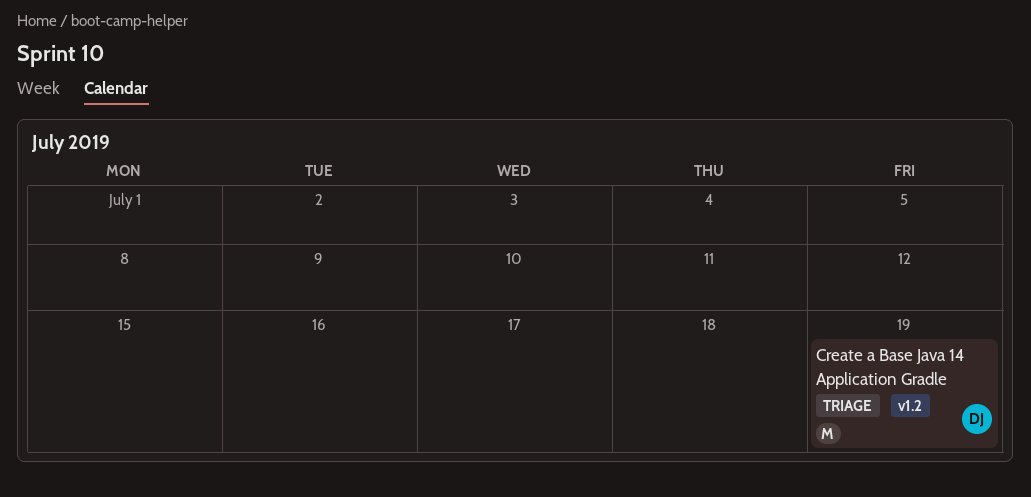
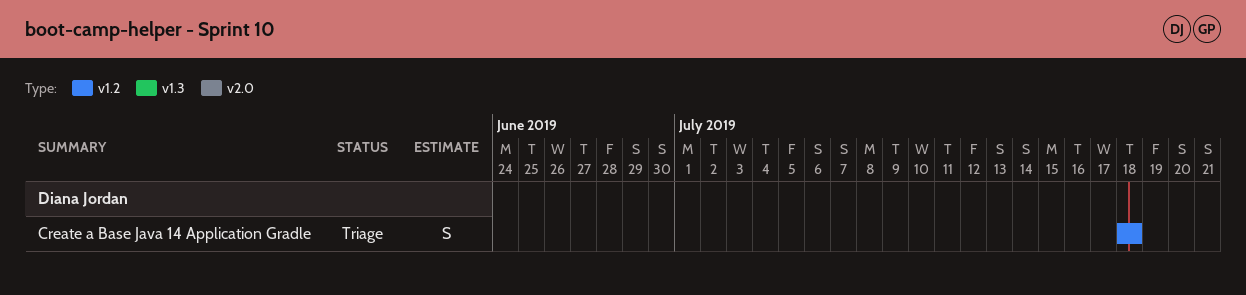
Create a Base Java 14 Application Gradle, estimate: M -> S
Create a Base Java 14 Application Gradle, due: Jul 19 -> Jul 18

